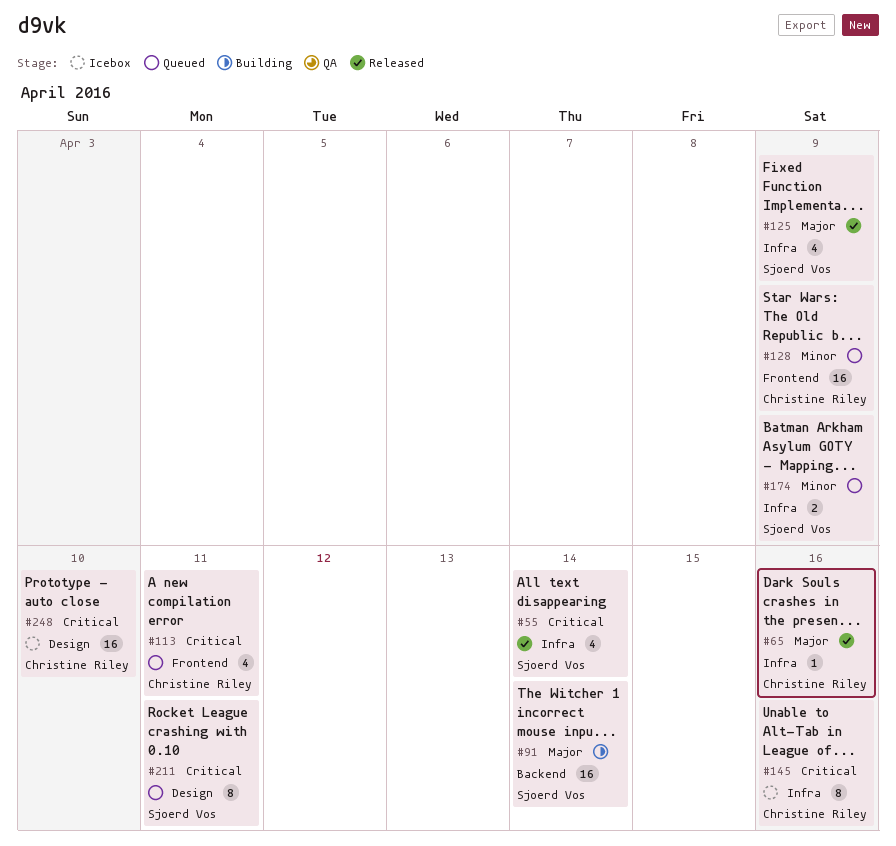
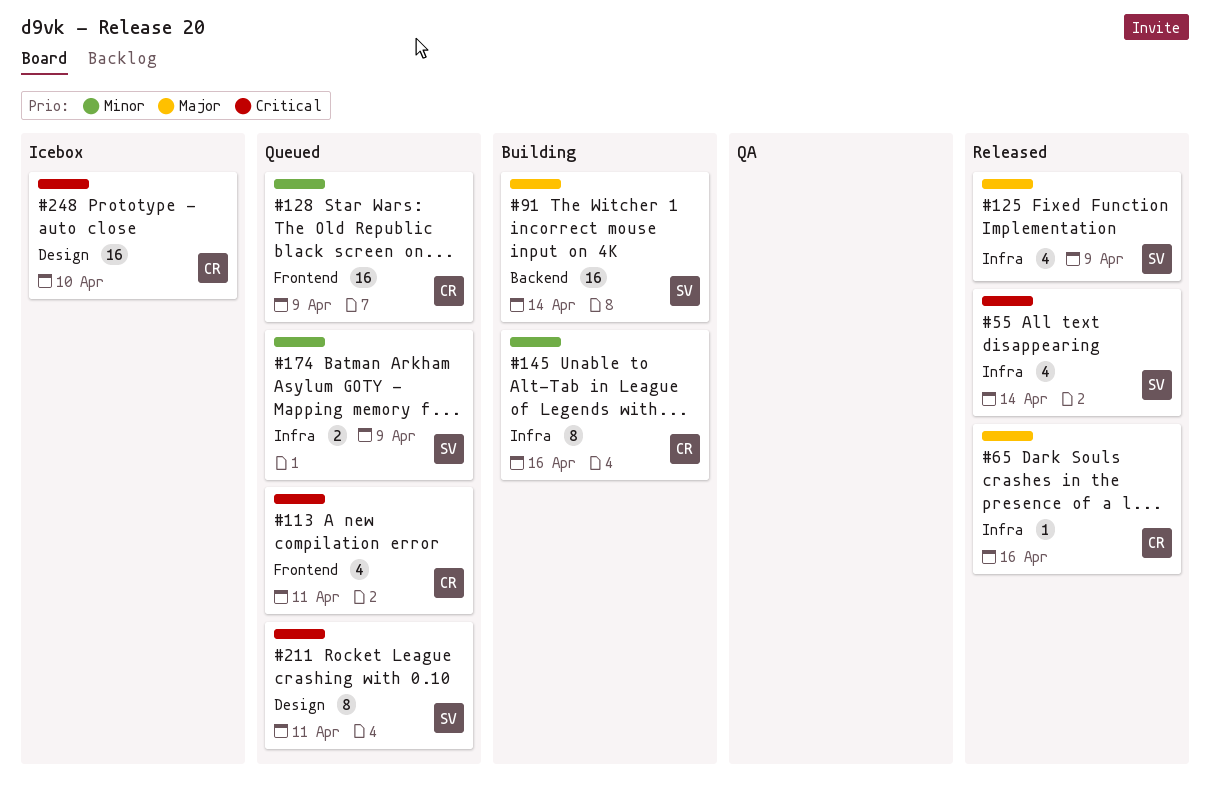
#145, status: Icebox -> Building
#145, priority: Critical -> Minor

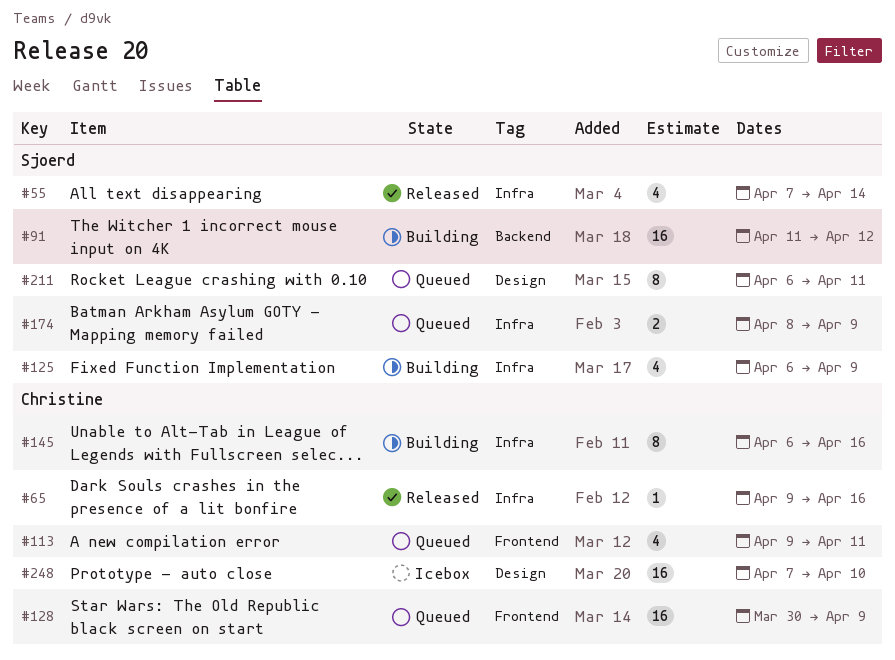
#91, due: Apr 14 -> Apr 12
#125, status: Released -> Building

